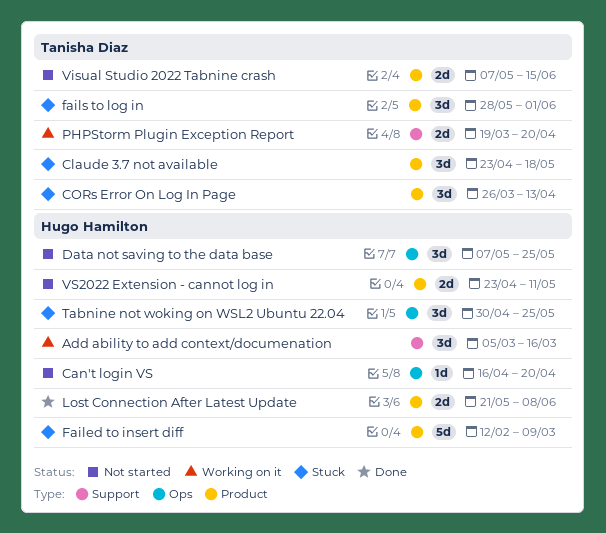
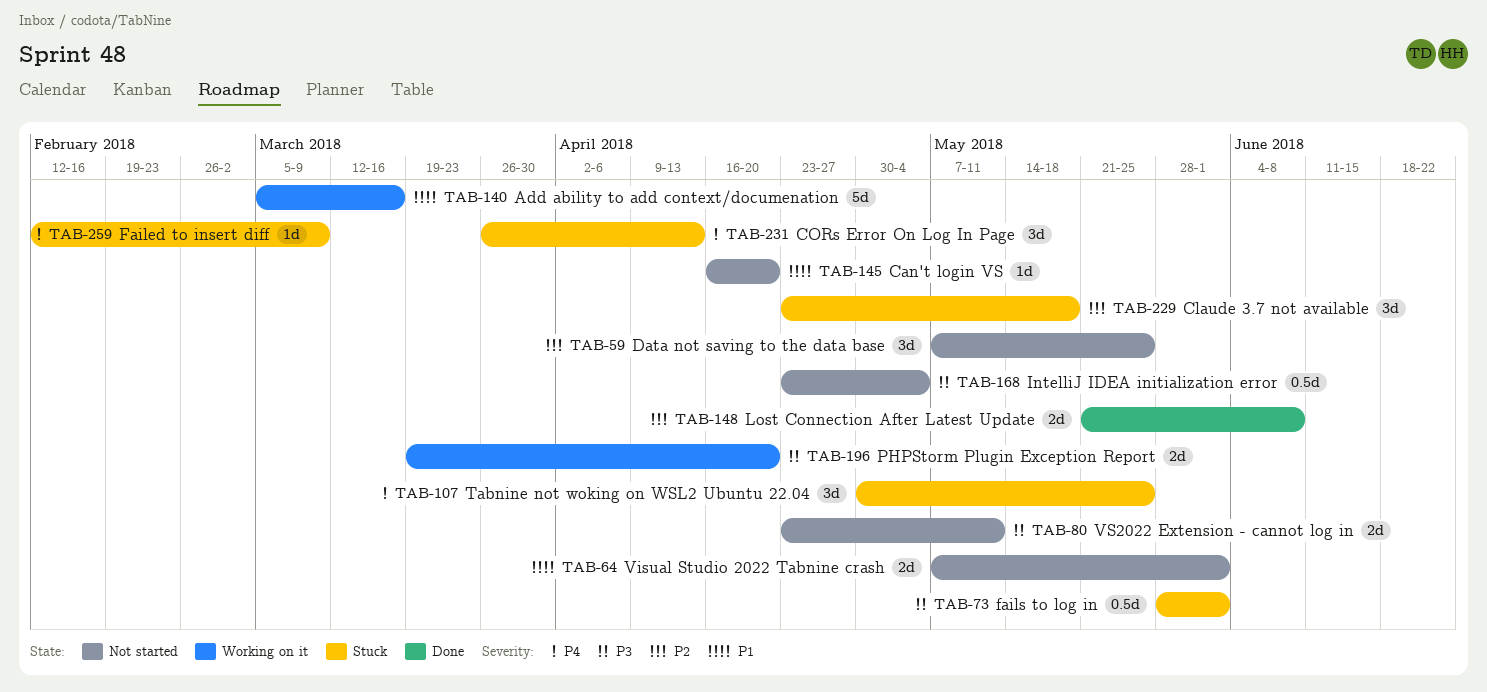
Add ability to add context/documenation, estimate: 3d -> 5d
Failed to insert diff, estimate: 5d -> 1d
fails to log in, estimate: 3d -> 0.5d
IntelliJ IDEA initialization error: none -> present
Visual Studio 2022 Tabnine crash, due: Jun 15 -> Jun 1

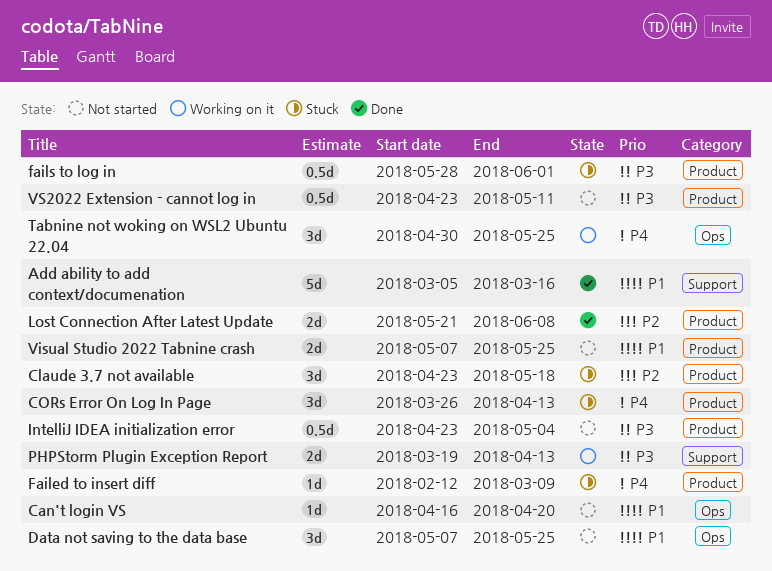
Add ability to add context/documenation, status: Working on it -> Done
Data not saving to the data base, priority: P2 -> P1
PHPStorm Plugin Exception Report, due: Apr 20 -> Apr 13
Tabnine not woking on WSL2 Ubuntu 22.04, status: Stuck -> Working on it
Visual Studio 2022 Tabnine crash, due: Jun 1 -> May 25
VS2022 Extension - cannot log in, estimate: 2d -> 0.5d

